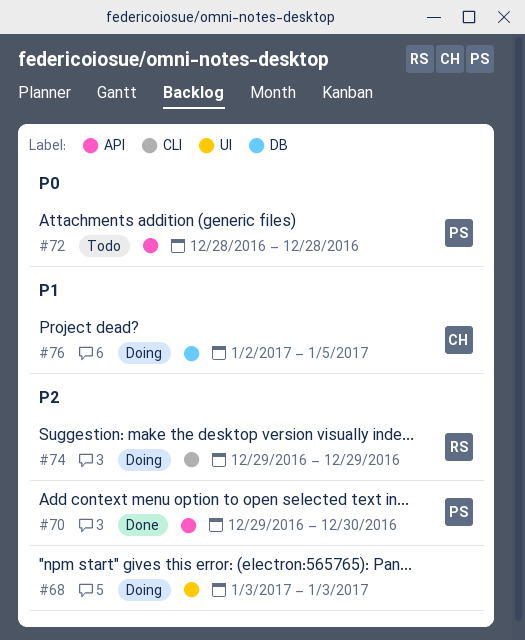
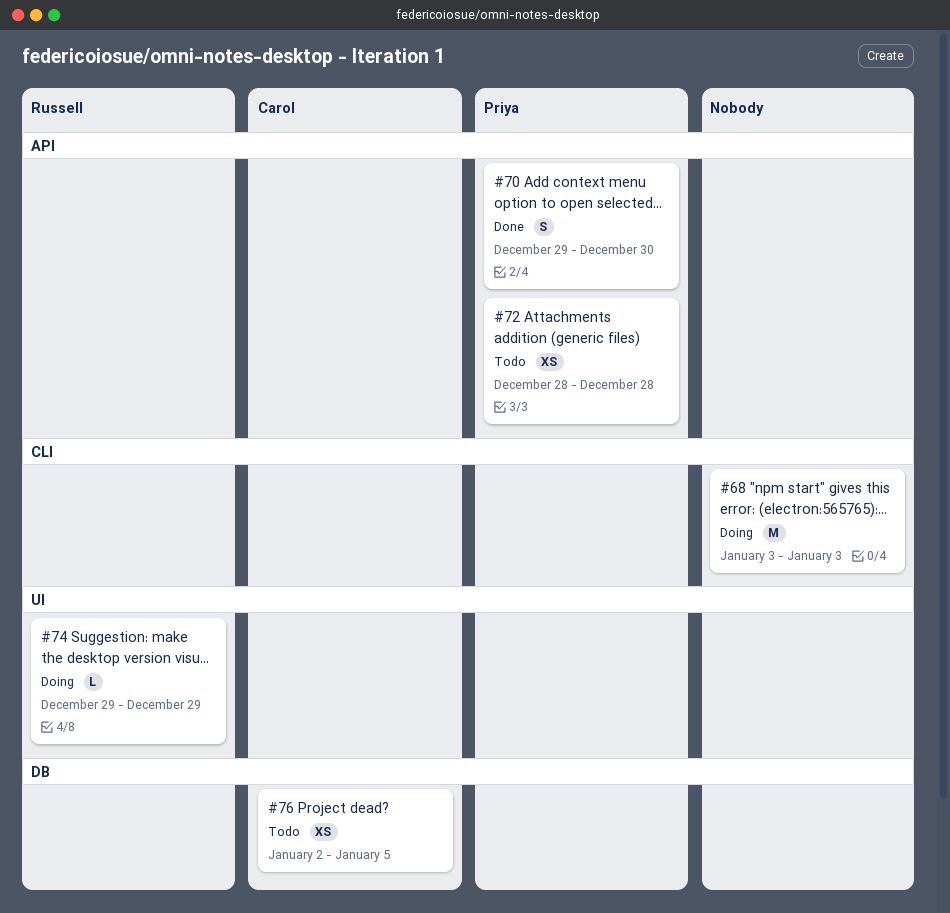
#68, label: UI -> CLI
#74, label: CLI -> UI
#76, status: Doing -> Todo

